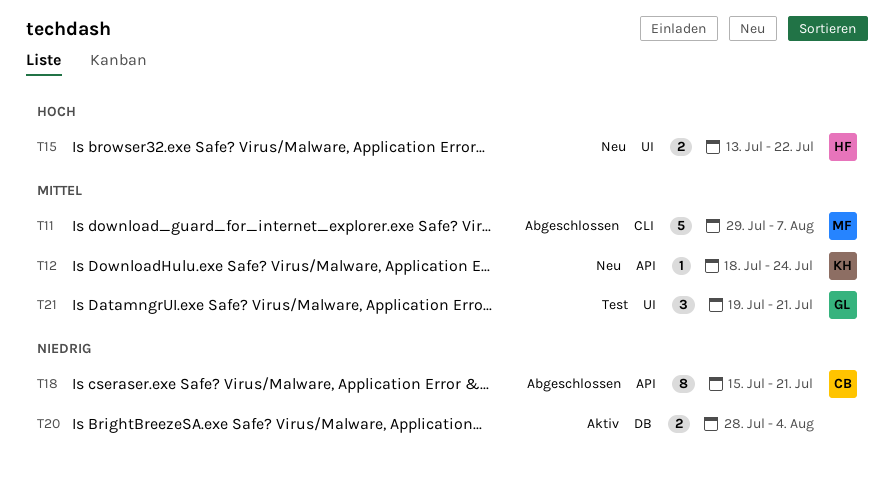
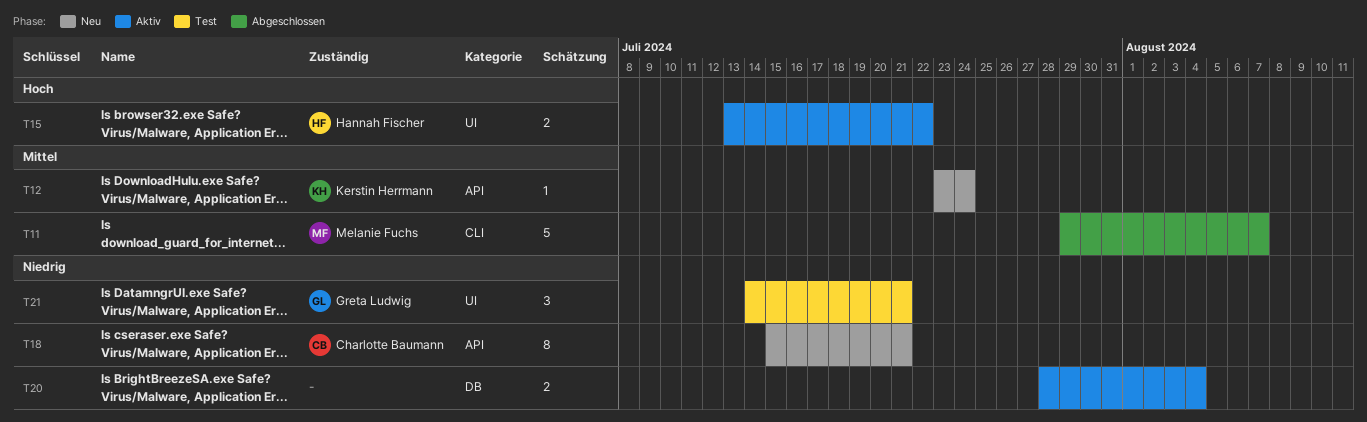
T12, start: Jul 18 -> Jul 23
T15, status: Neu -> Aktiv
T18, status: Abgeschlossen -> Neu
T21, priority: Mittel -> Niedrig
T21, start: Jul 19 -> Jul 14

